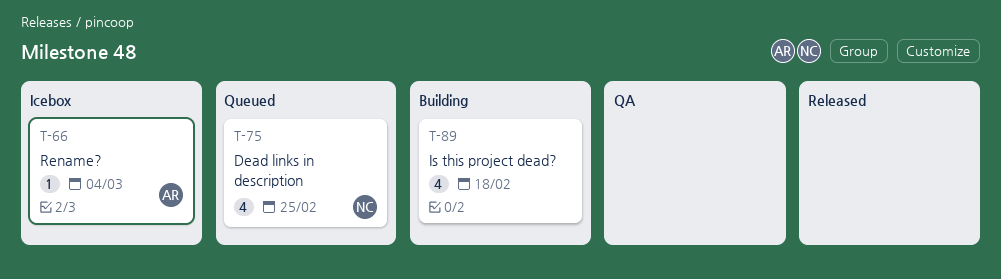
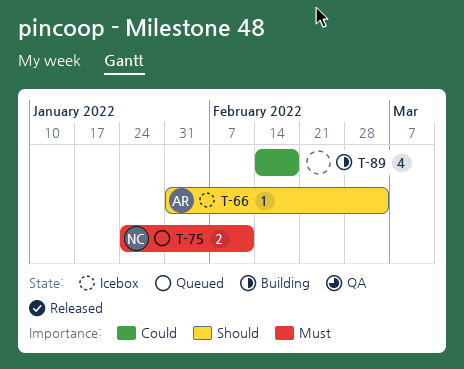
T-75, estimate: 4 -> 2
T-75, due: Feb 25 -> Feb 11

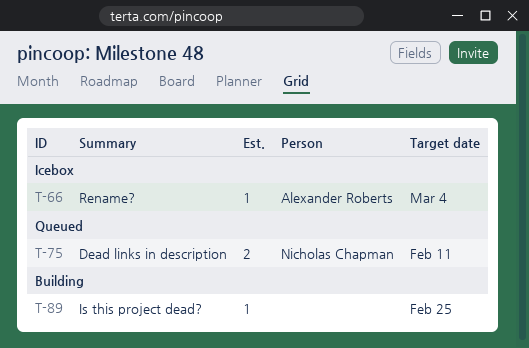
T-89, estimate: 4 -> 1
T-89, due: Feb 18 -> Feb 25

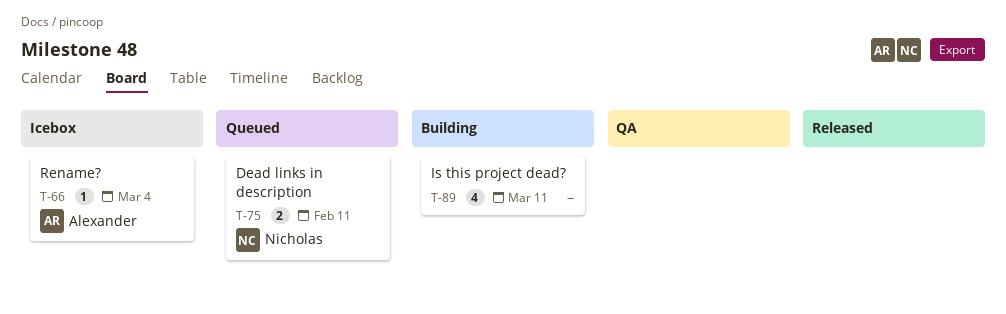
T-89, estimate: 1 -> 4
T-89, due: Feb 25 -> Mar 11

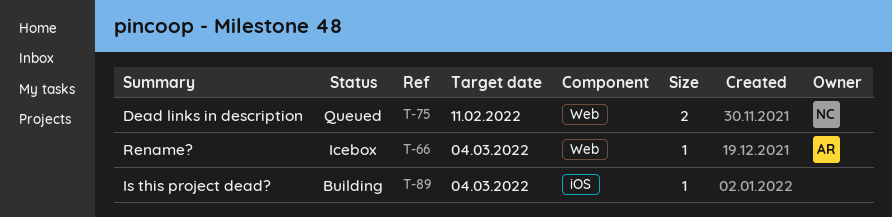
T-89, estimate: 4 -> 1
T-89, due: Mar 11 -> Mar 4

